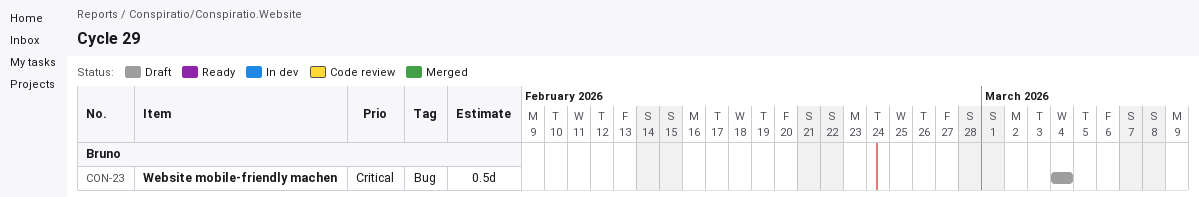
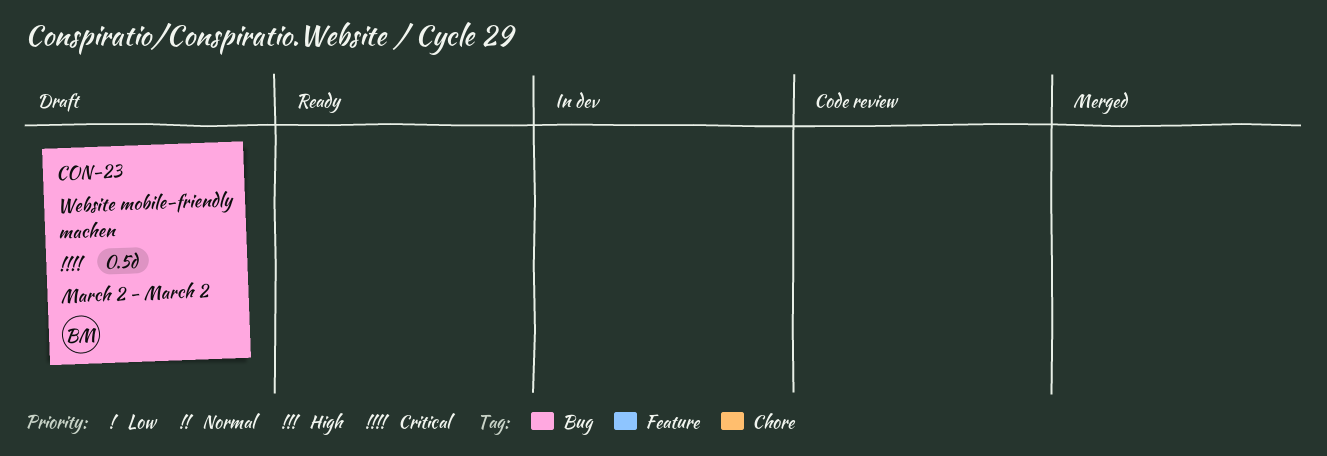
CON-23, start: Mar 4 -> Mar 2
CON-23, due: Mar 4 -> Mar 2

